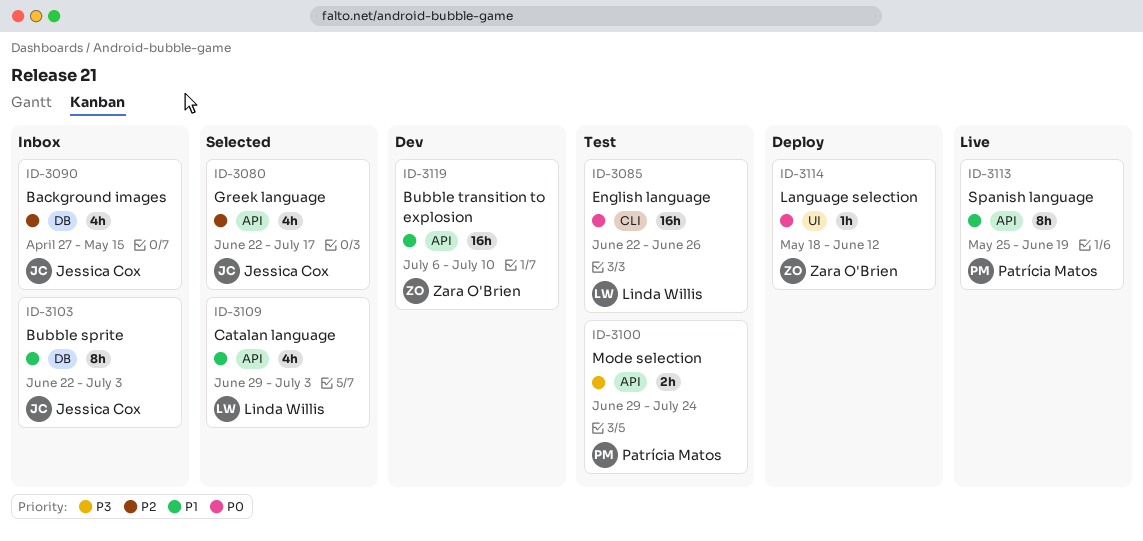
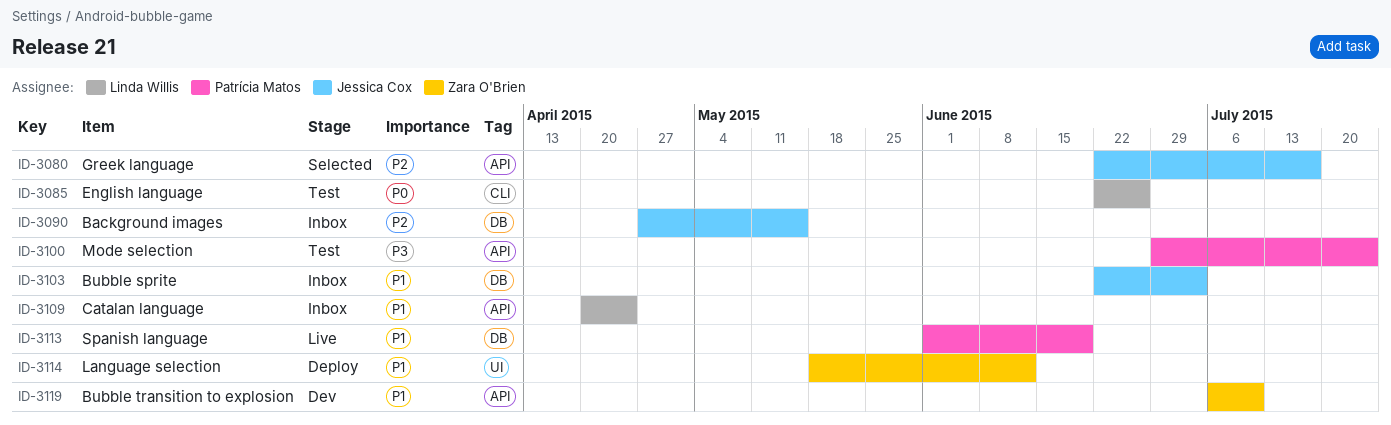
ID-3109, status: Selected -> Inbox
ID-3109, start: Jun 29 -> Apr 20
ID-3109, due: Jul 3 -> Apr 24
ID-3113, label: API -> DB
ID-3113, start: May 25 -> Jun 1
ID-3114, priority: P0 -> P1

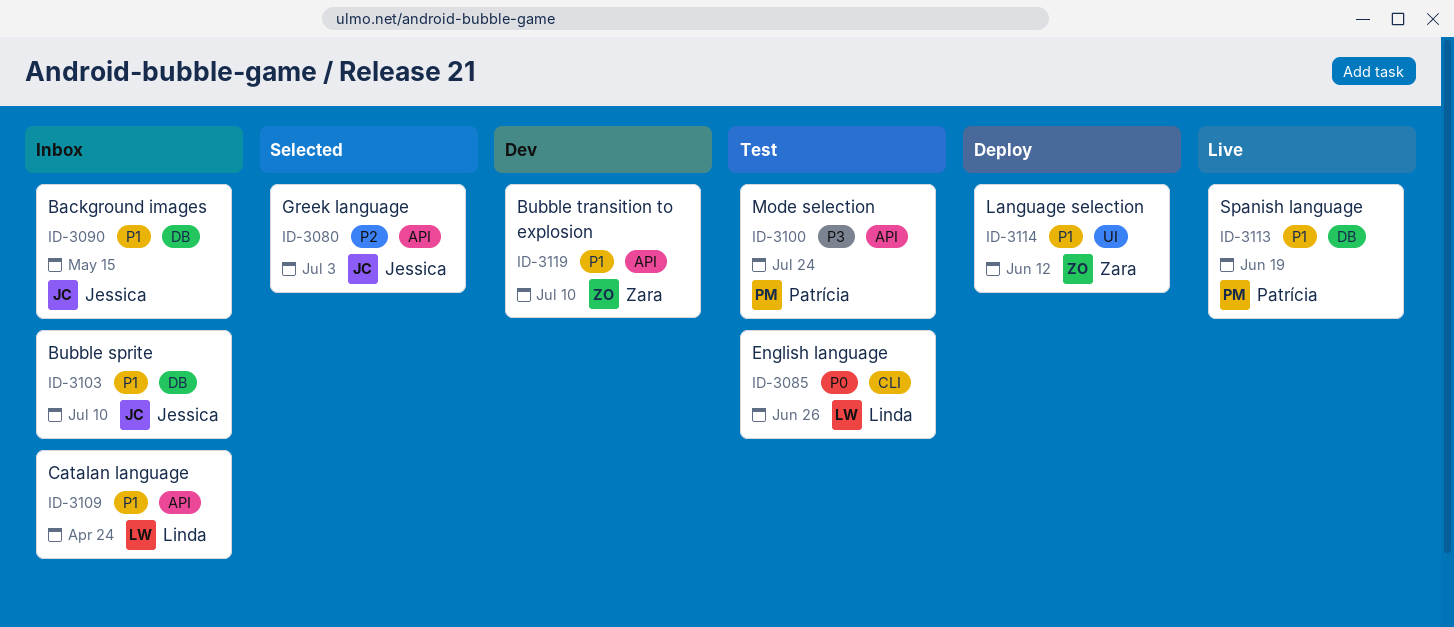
ID-3080, due: Jul 17 -> Jul 3
ID-3090, priority: P2 -> P1
ID-3103, due: Jul 3 -> Jul 10

